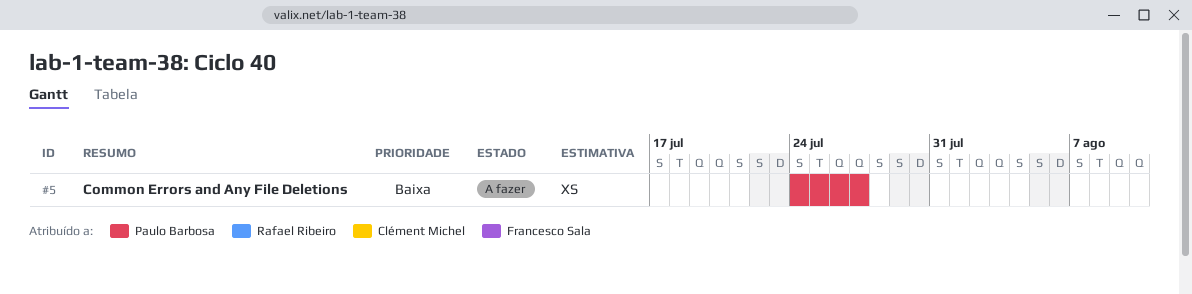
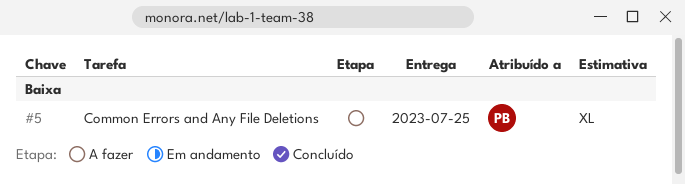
#5, estimate: XS -> XL
#5, due: Jul 27 -> Jul 25

